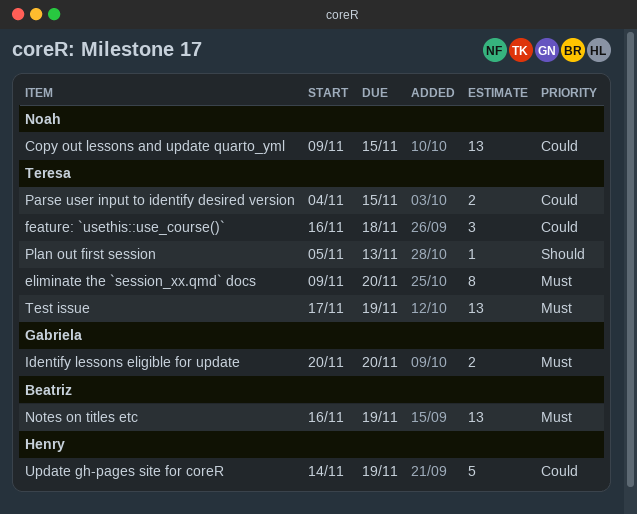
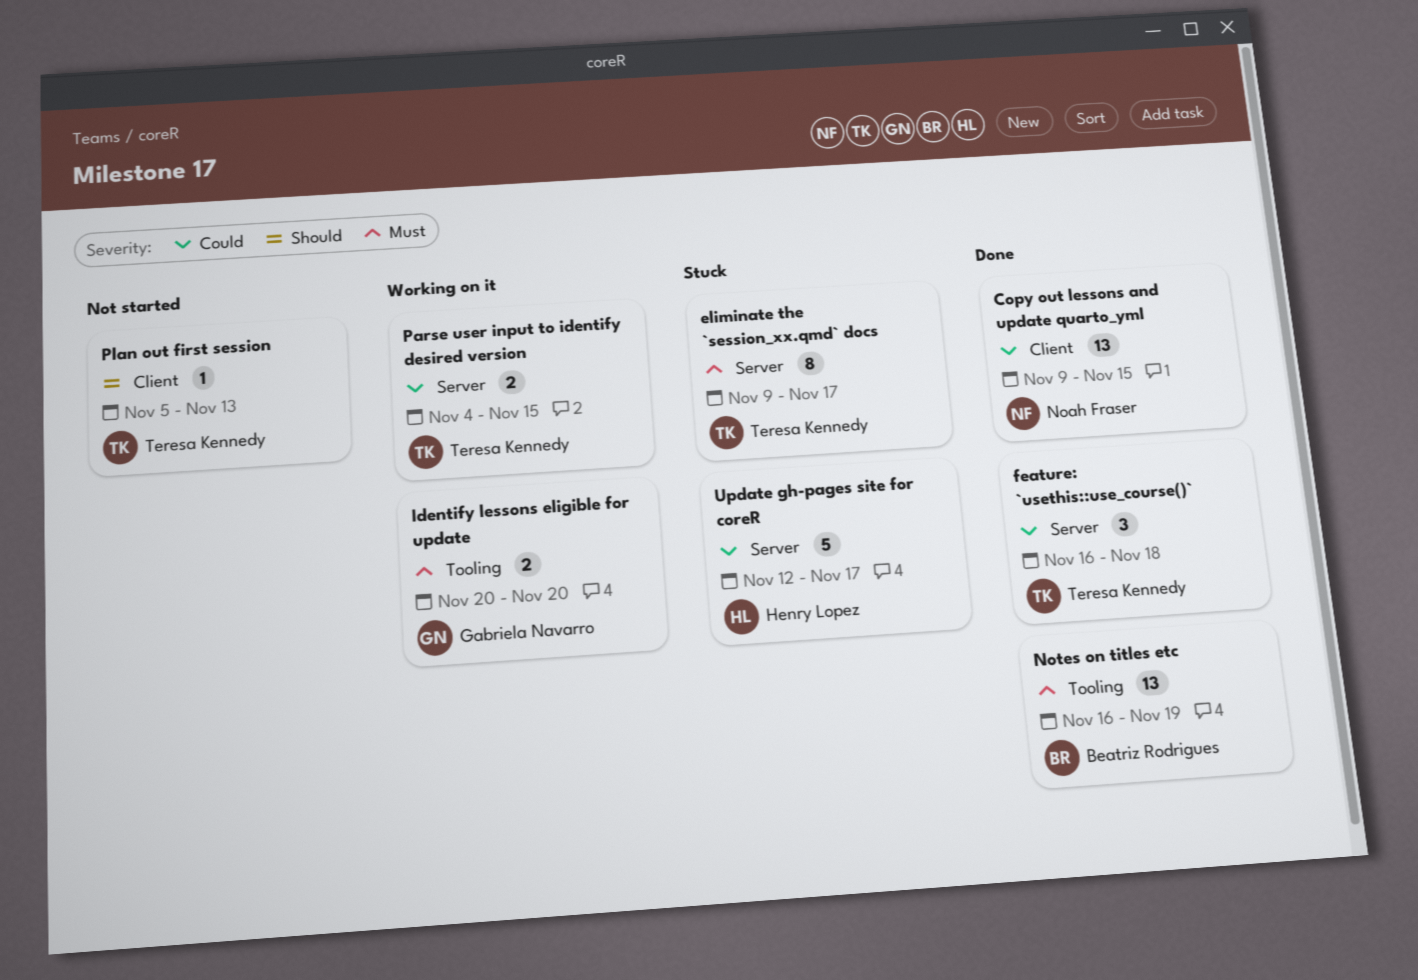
eliminate the `session_xx.qmd` docs, due: Nov 20 -> Nov 17
Test issue: present -> none
Update gh-pages site for coreR, start: Nov 14 -> Nov 12
Update gh-pages site for coreR, due: Nov 19 -> Nov 17

